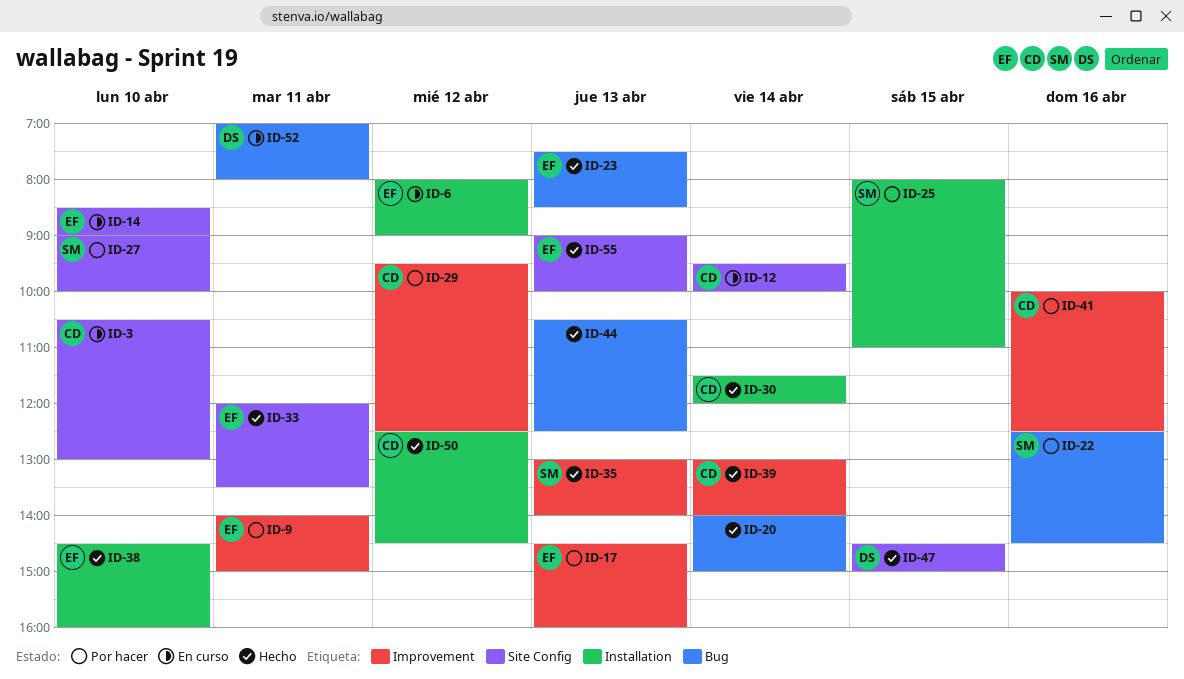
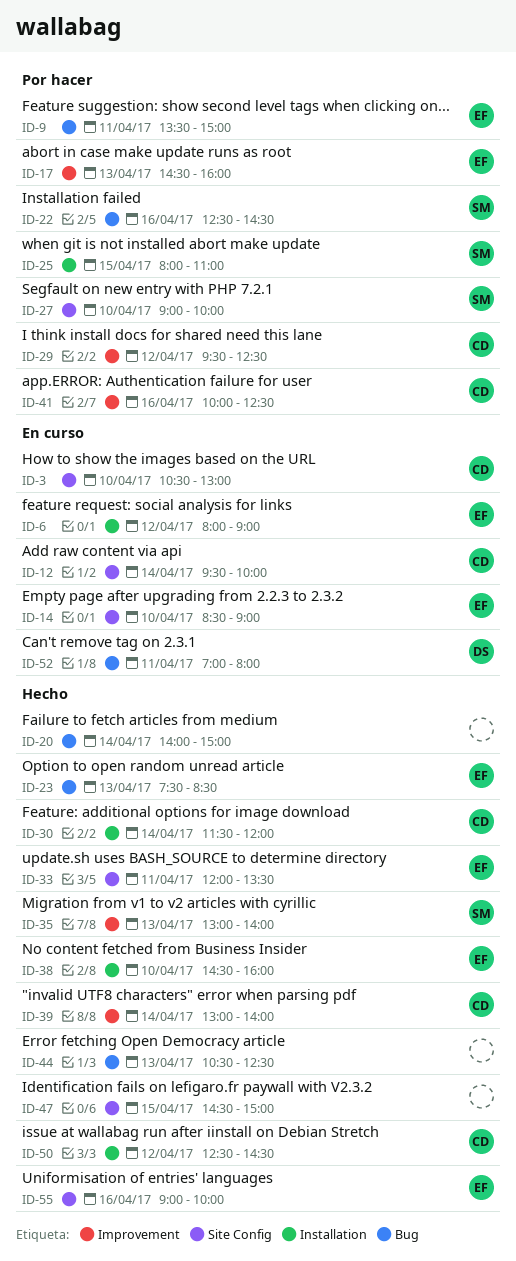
ID-9, label: Improvement -> Bug
ID-9, begins: 14:00 -> 13:30
ID-47, owner: DS -> none
ID-55, day: Apr 13 -> Apr 16

